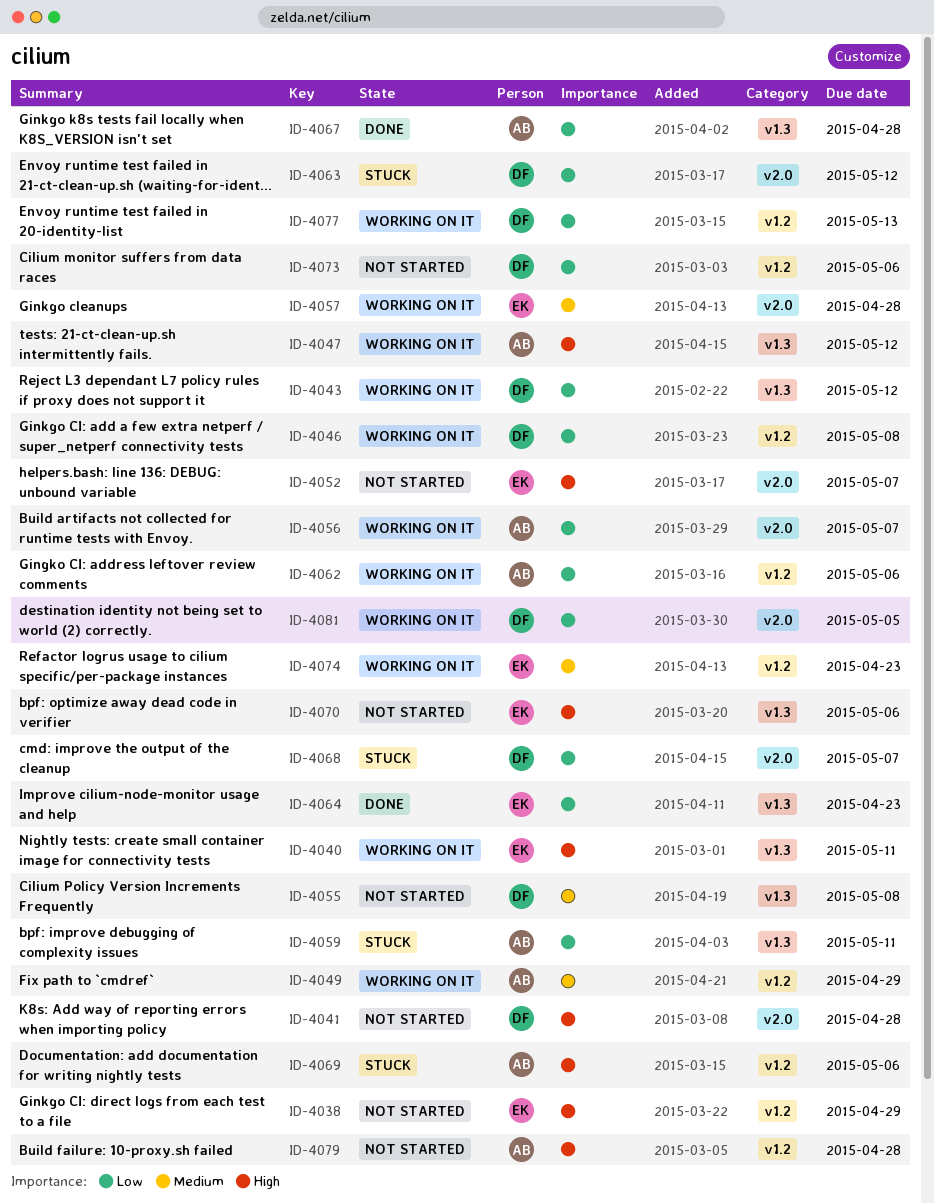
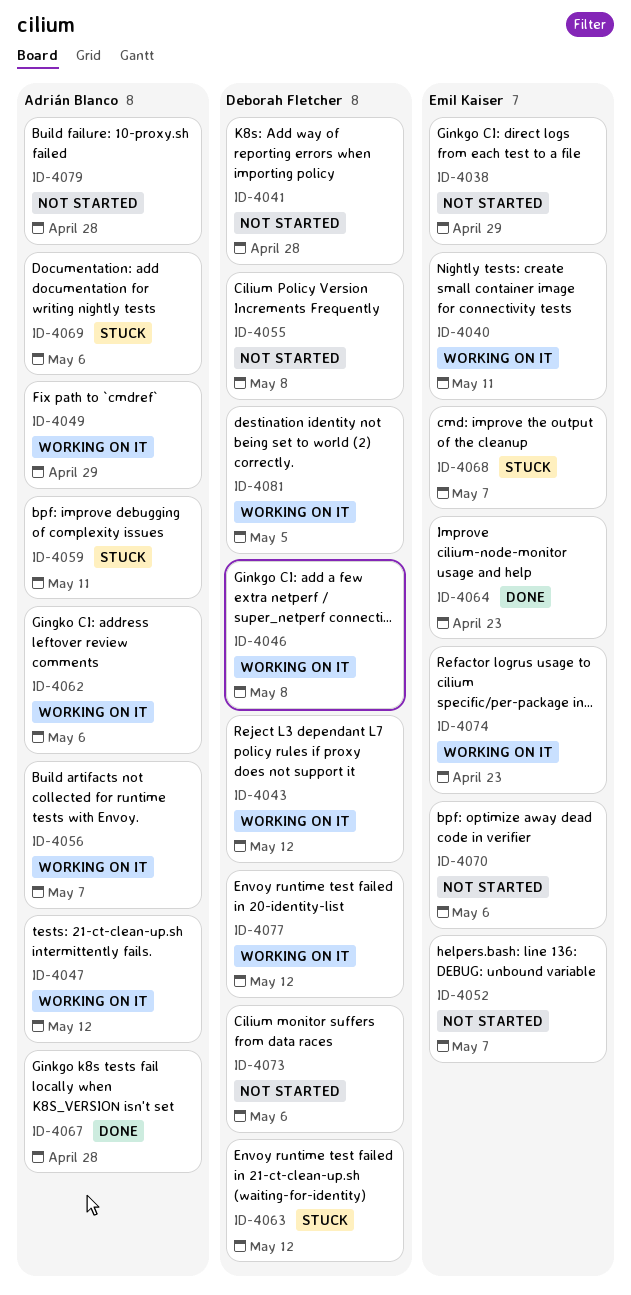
ID-4057: present -> none
ID-4068, owner: Deborah Fletcher -> Emil Kaiser
ID-4077, due: May 13 -> May 12

